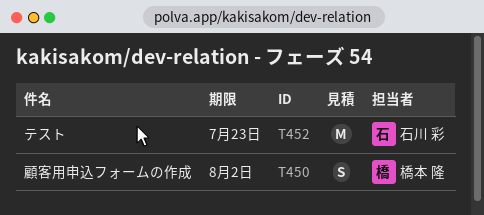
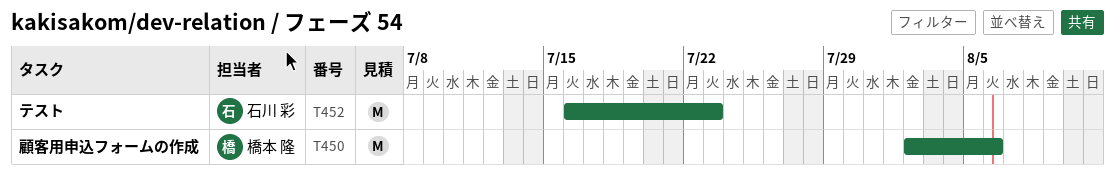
T450, estimate: S -> M
T450, due: Aug 2 -> Aug 6

